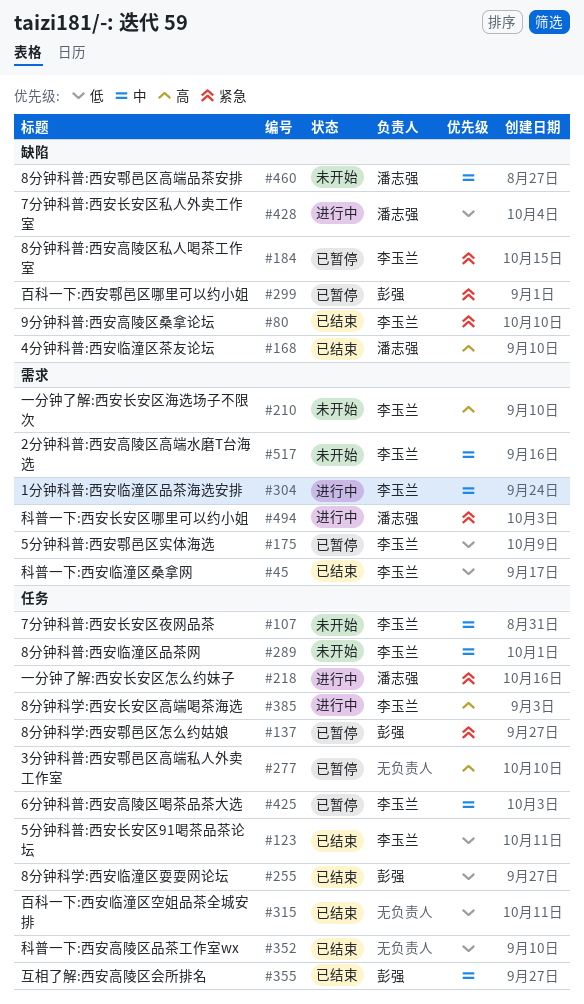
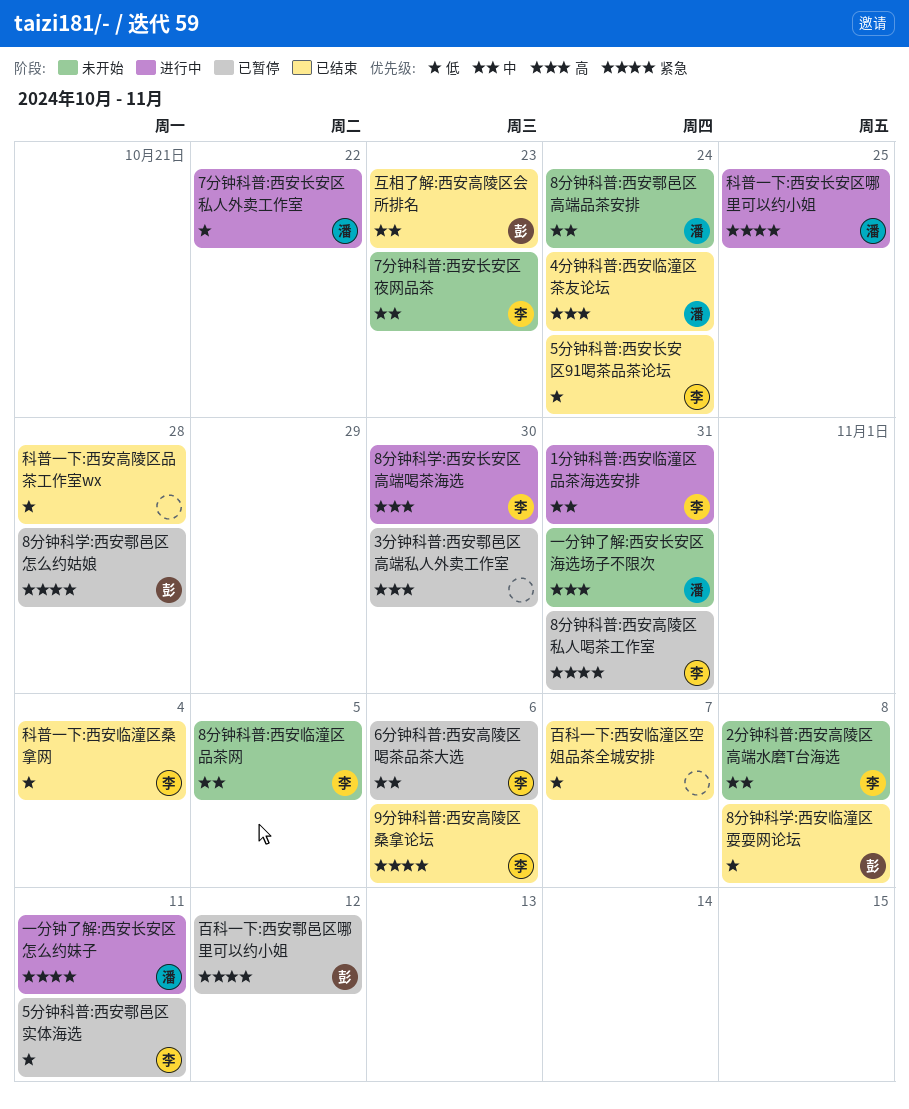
一分钟了解:西安长安区海选场子不限次, owner: 李玉兰 -> 潘志强

